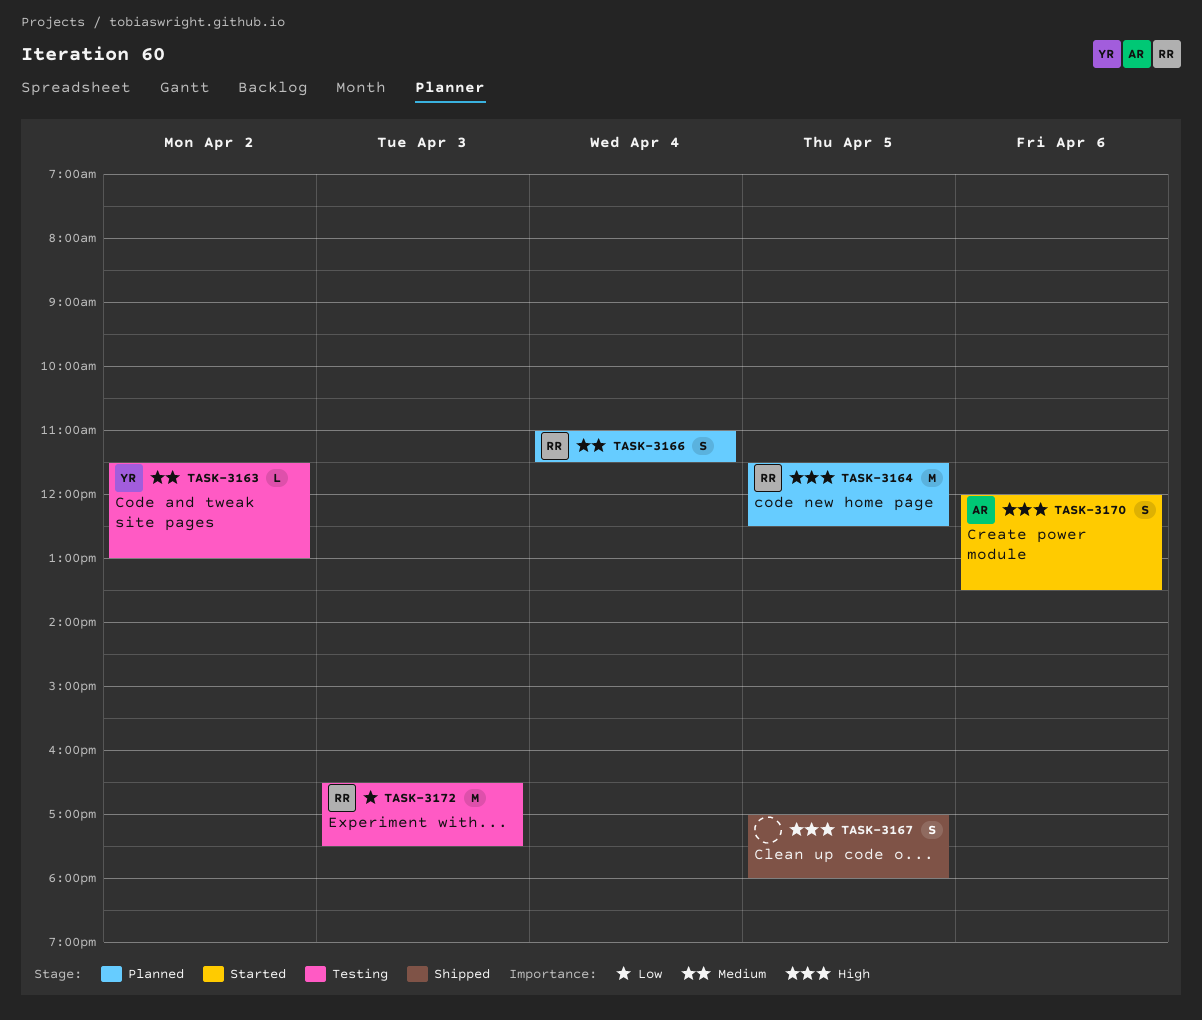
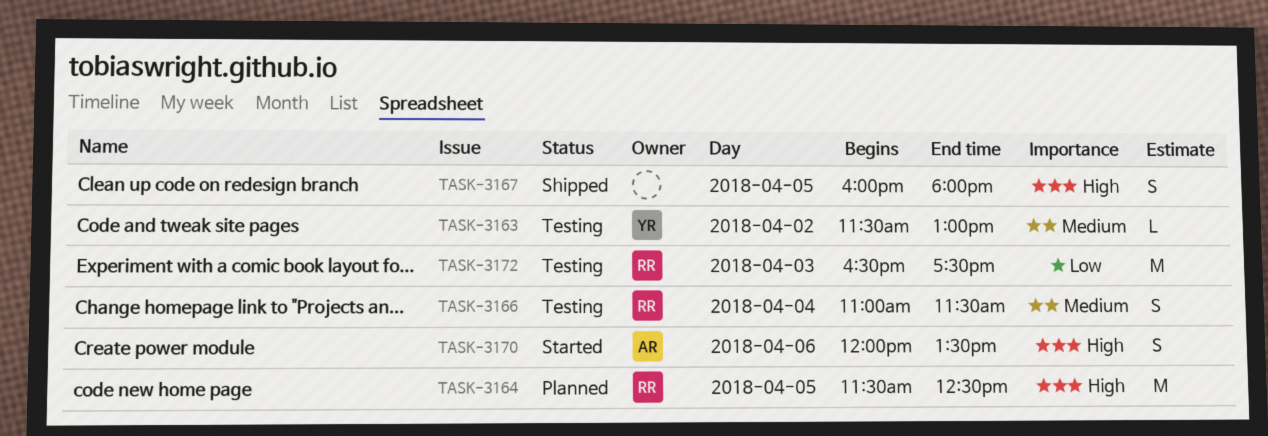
TASK-3166, status: Planned -> Testing
TASK-3167, begins: 17:00 -> 16:00

